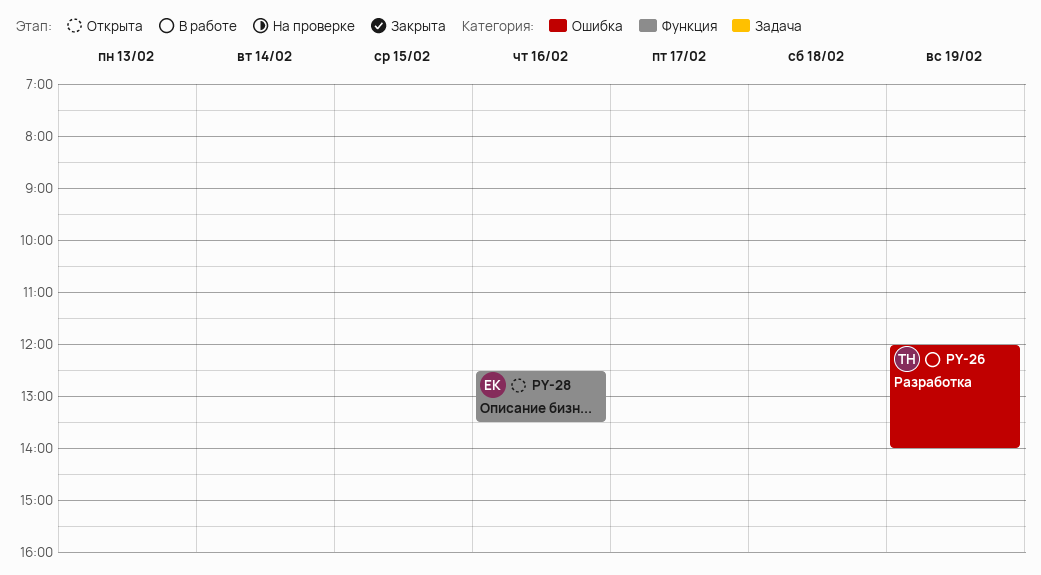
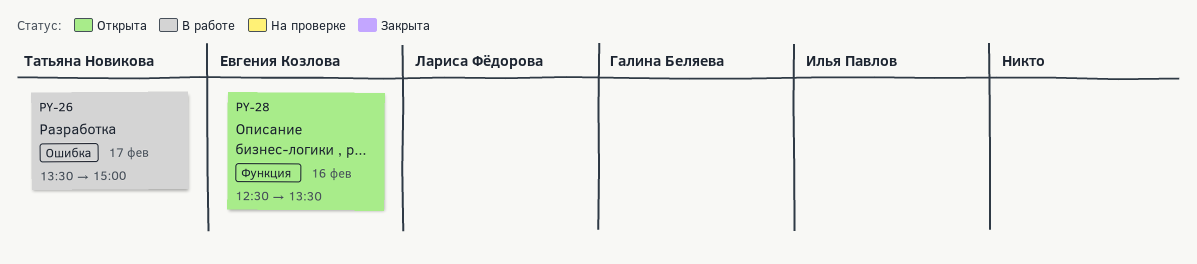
PY-26, day: Feb 19 -> Feb 17
PY-26, begins: 12:00 -> 13:30
PY-26, ends: 14:00 -> 15:00

